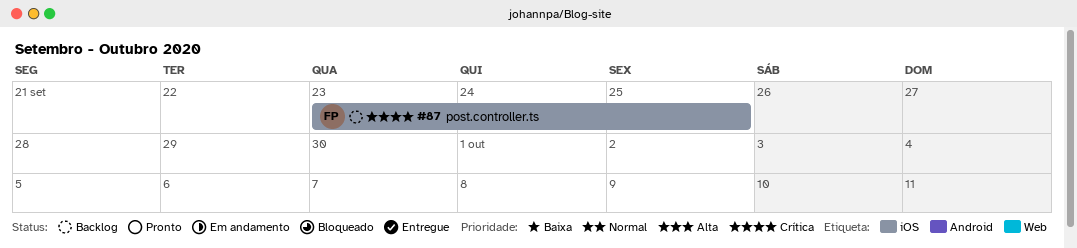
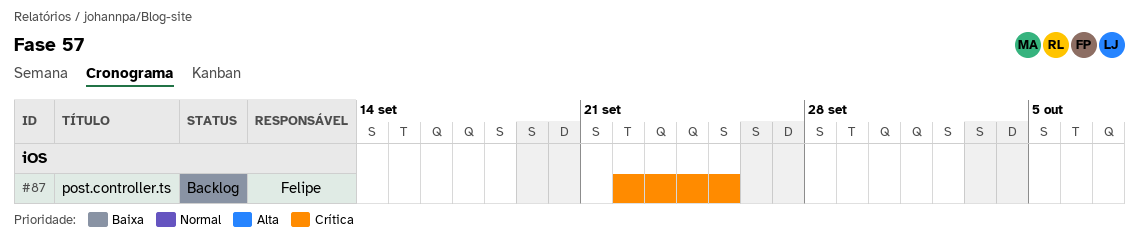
#87, start: Sep 23 -> Sep 22

